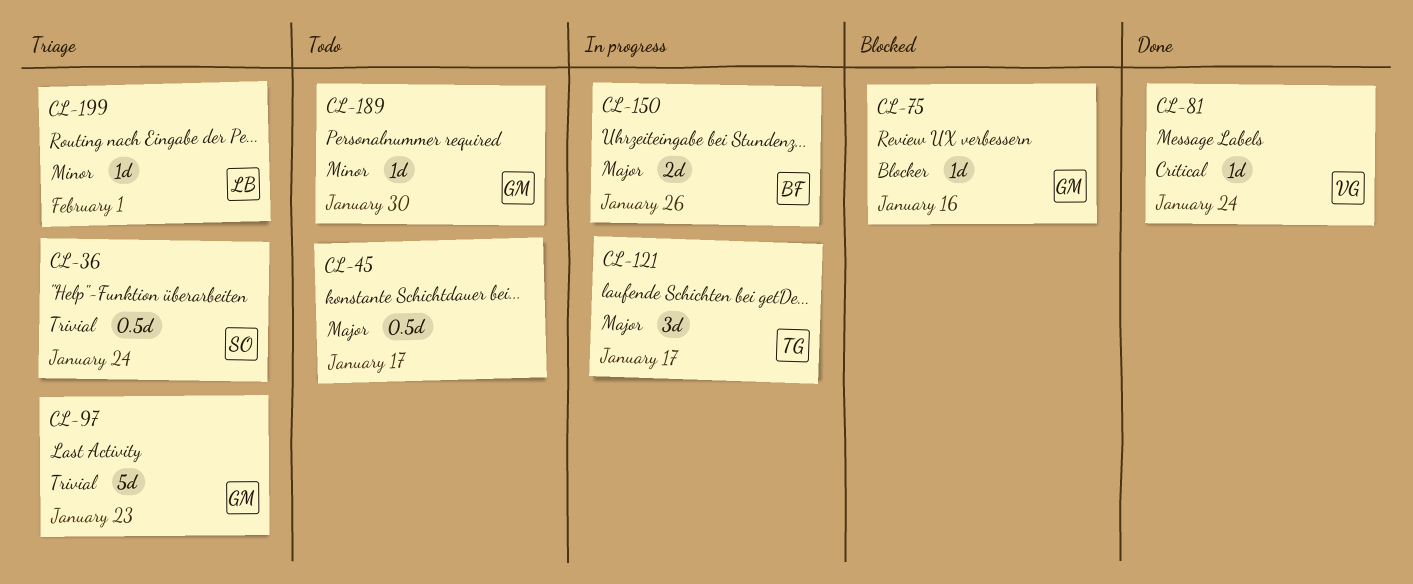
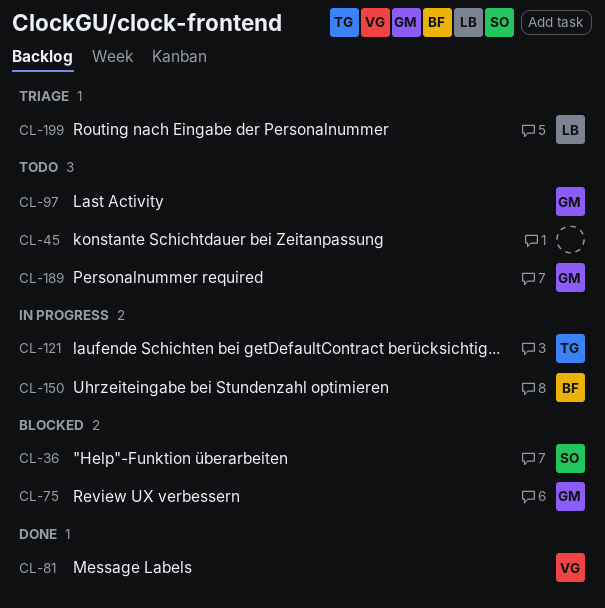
CL-36, status: Triage -> Blocked
CL-97, status: Triage -> Todo

